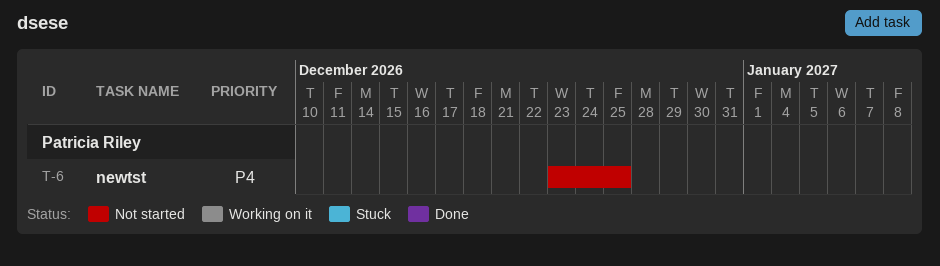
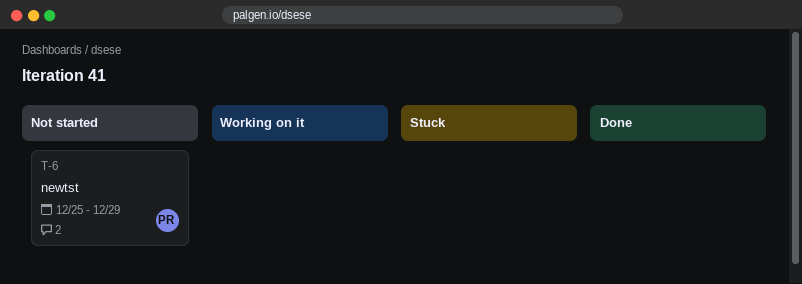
T-6, start: Dec 23 -> Dec 25
T-6, due: Dec 25 -> Dec 29

